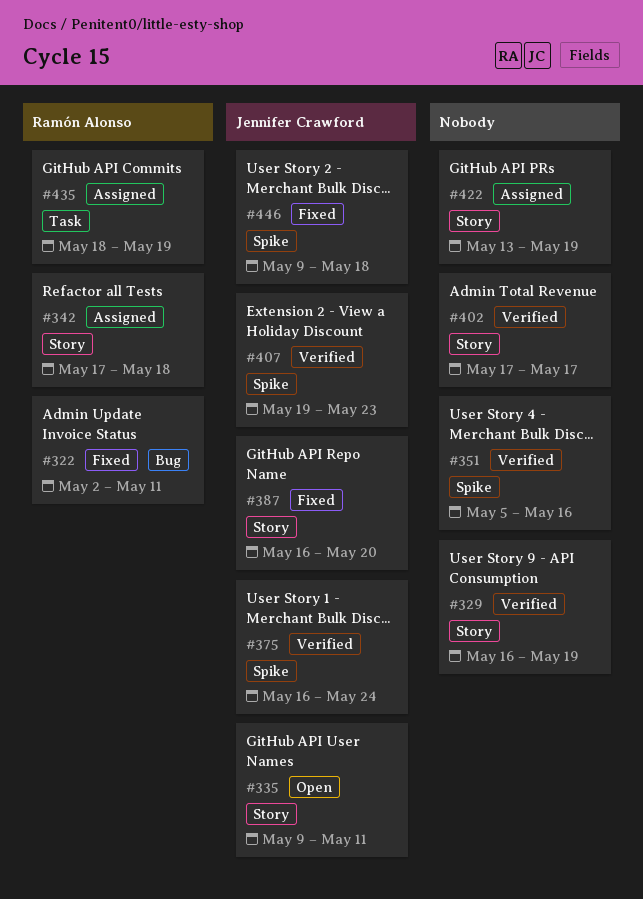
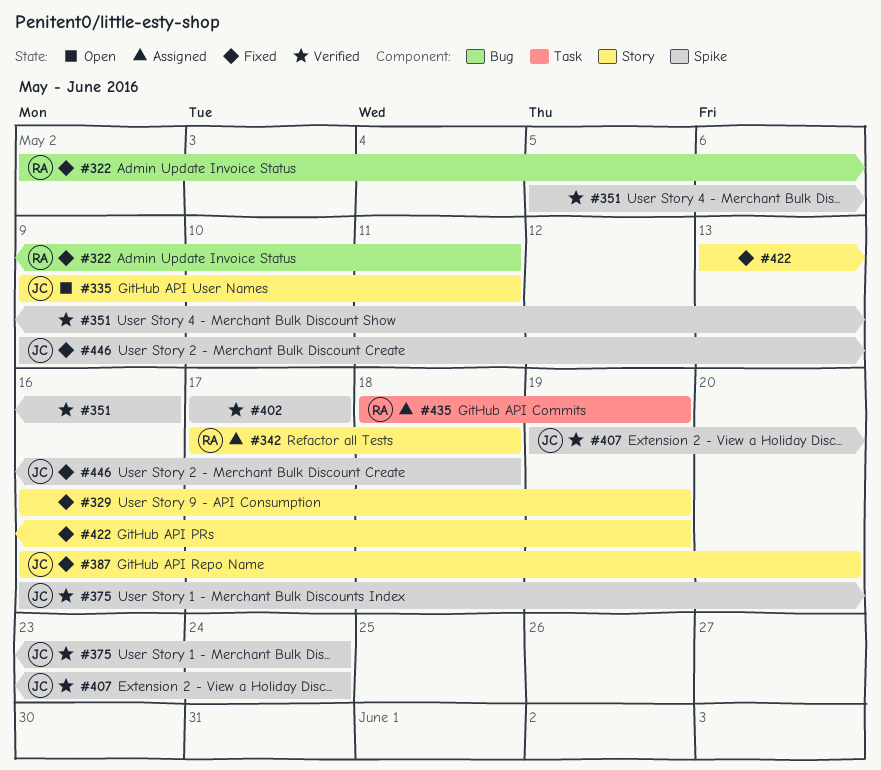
#329, status: Verified -> Fixed
#402, label: Story -> Spike
#407, due: May 23 -> May 24
#422, status: Assigned -> Fixed

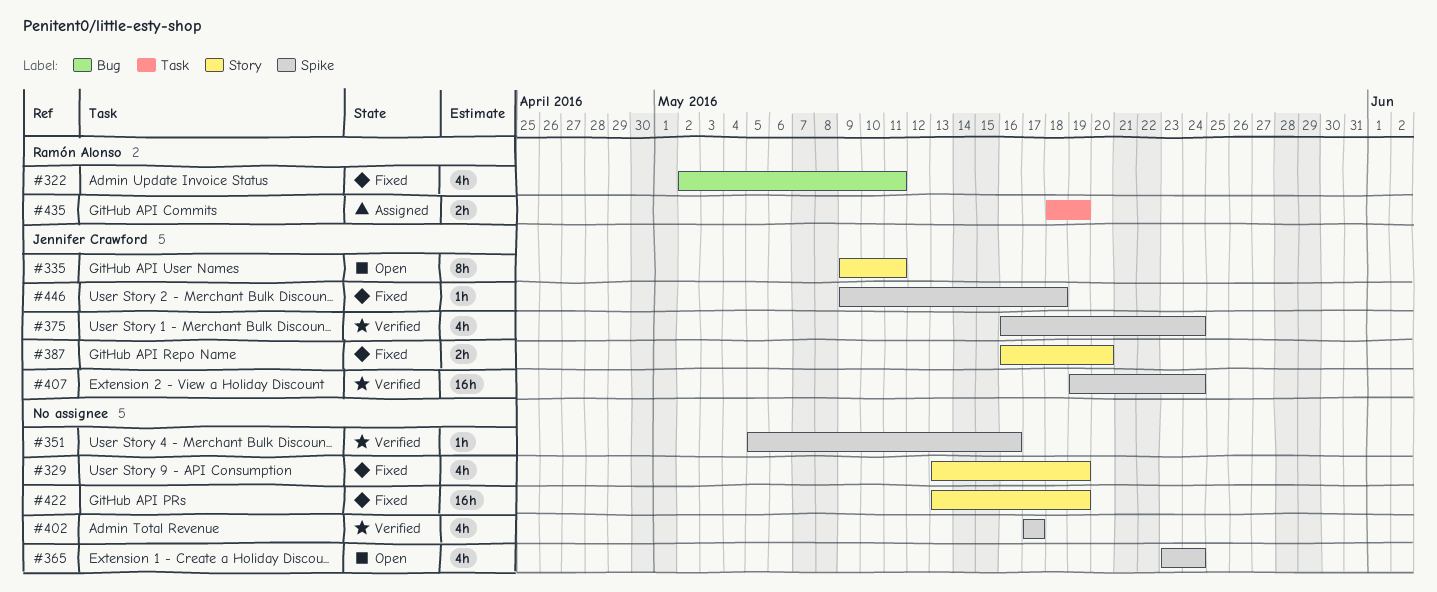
#329, start: May 16 -> May 13
#342: present -> none
#365: none -> present

